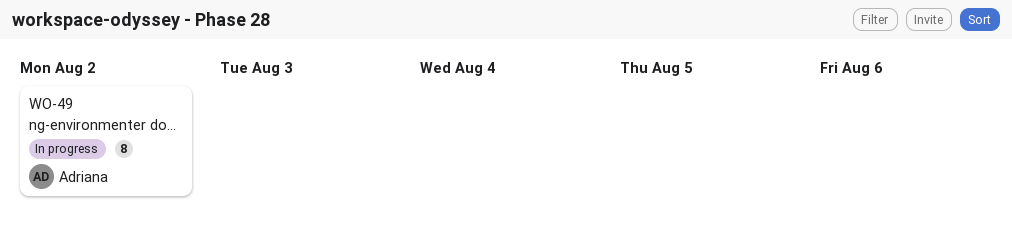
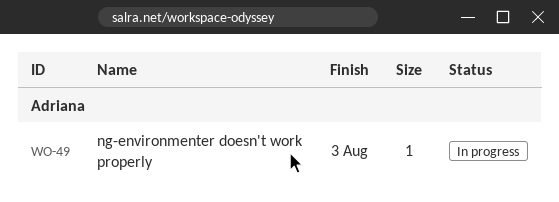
WO-49, estimate: 8 -> 1
WO-49, due: Aug 2 -> Aug 3

